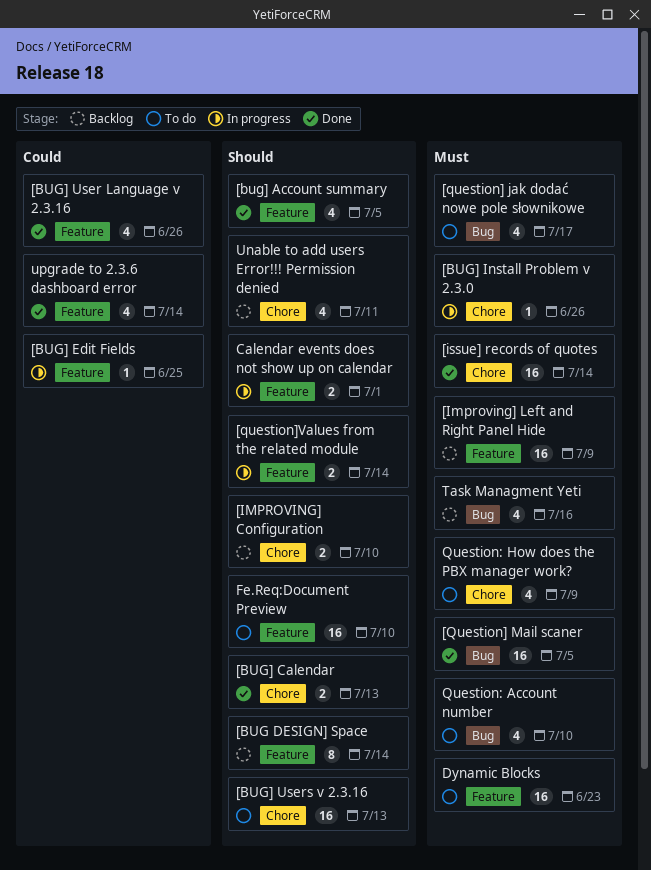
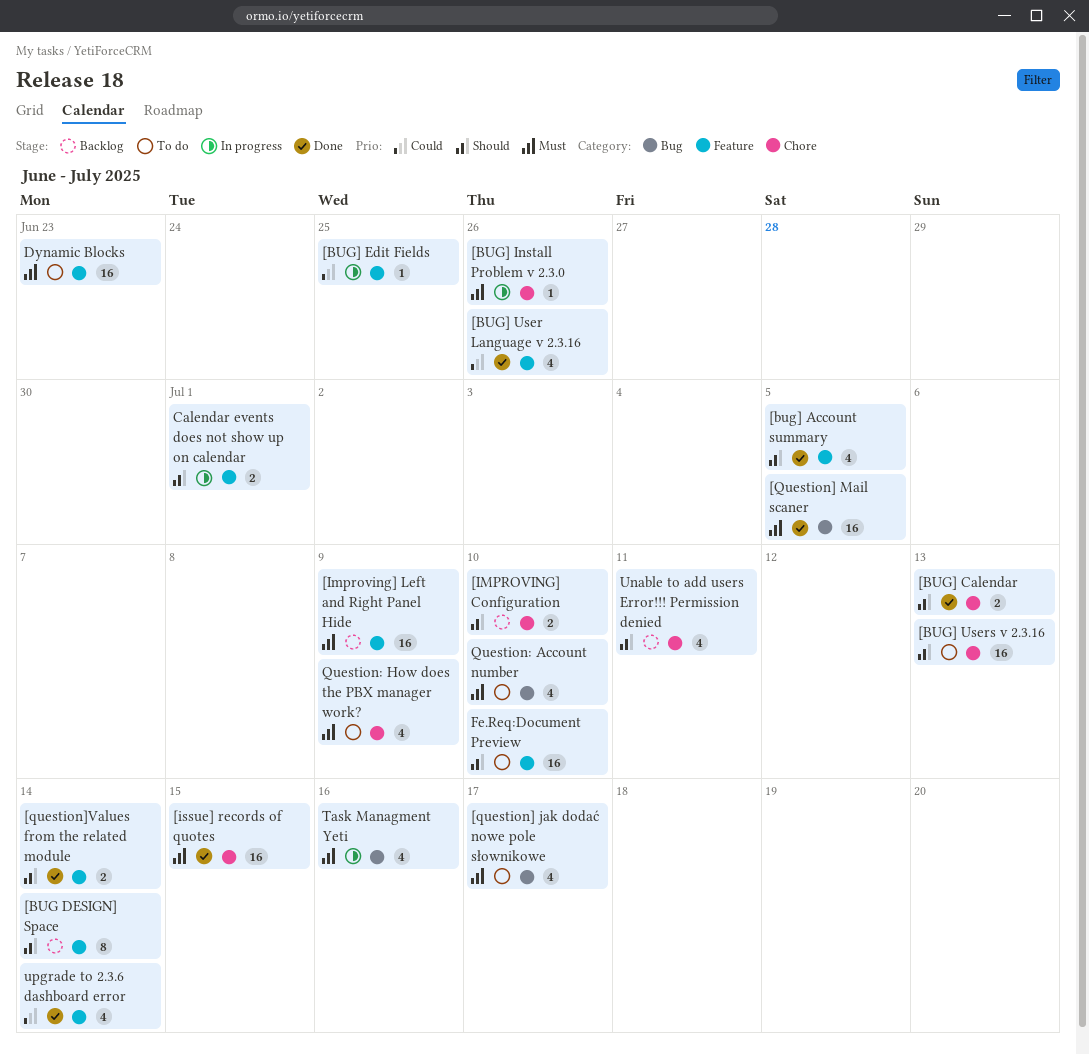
[issue] records of quotes, due: Jul 14 -> Jul 15
[question]Values from the related module, status: In progress -> Done
Task Managment Yeti, status: Backlog -> In progress

